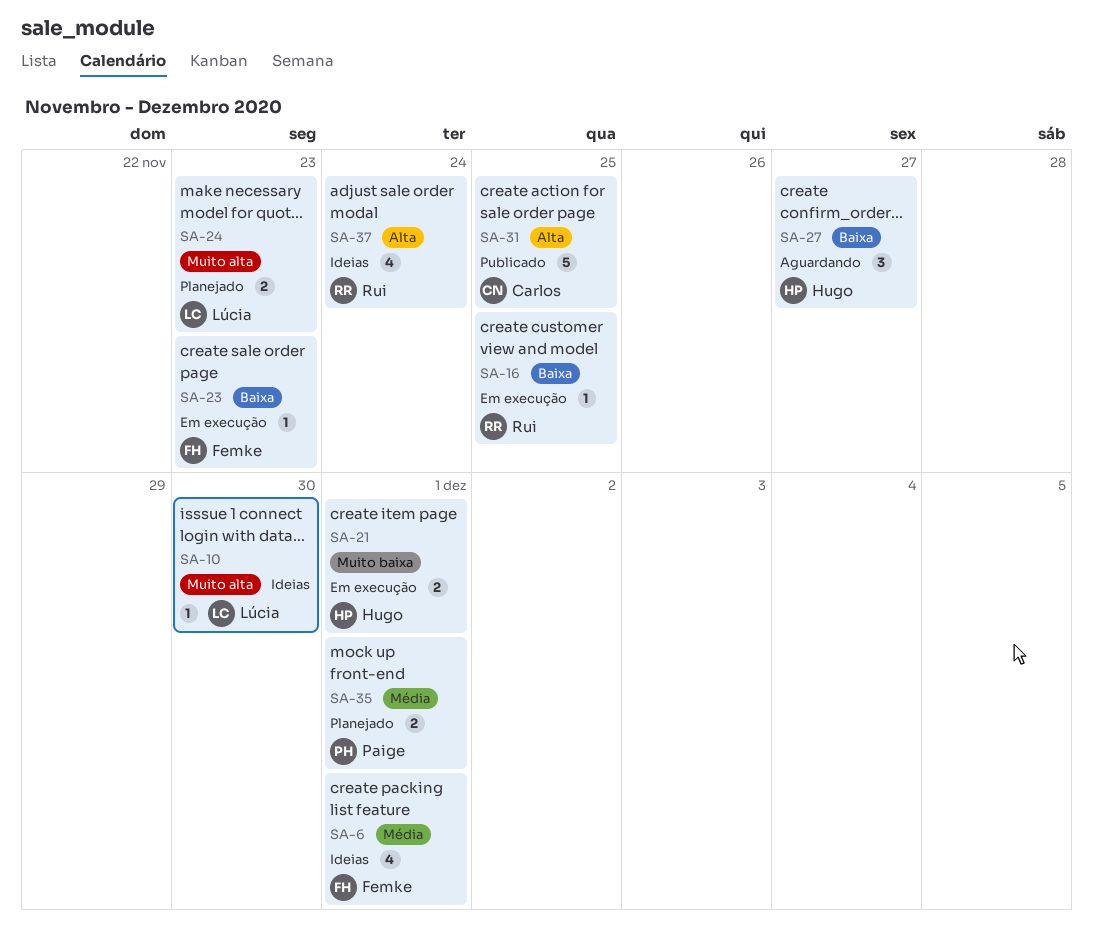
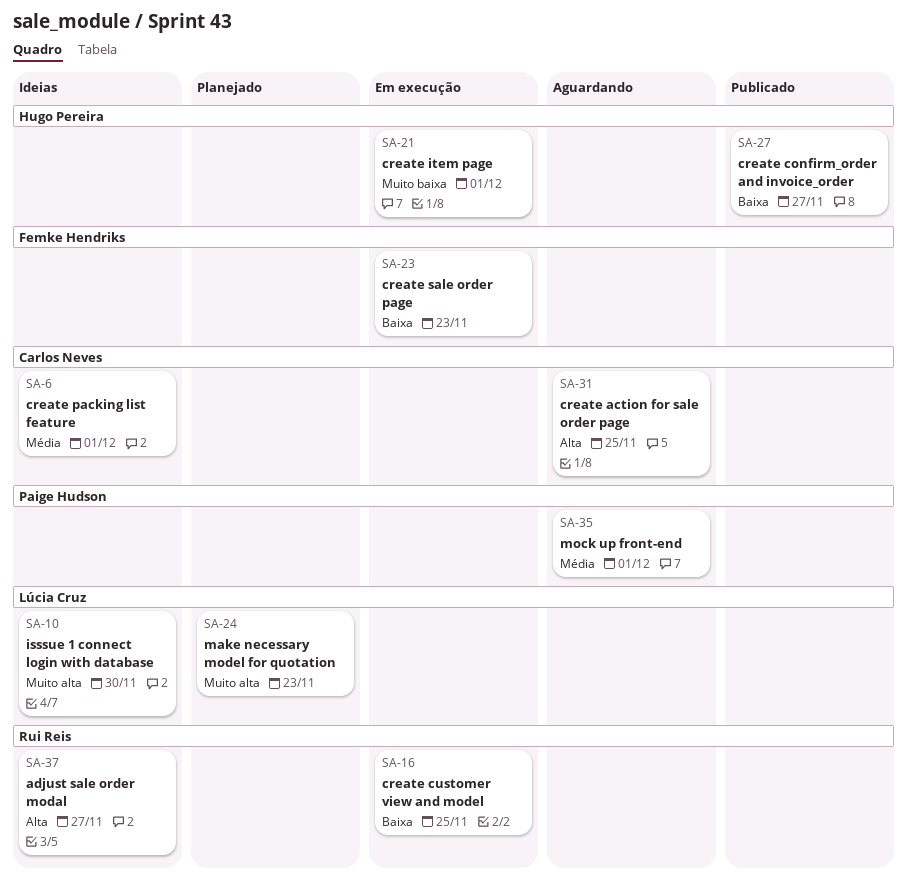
SA-6, owner: Femke Hendriks -> Carlos Neves
SA-27, status: Aguardando -> Publicado
SA-31, status: Publicado -> Aguardando
SA-35, status: Planejado -> Aguardando
SA-37, due: Nov 24 -> Nov 27

